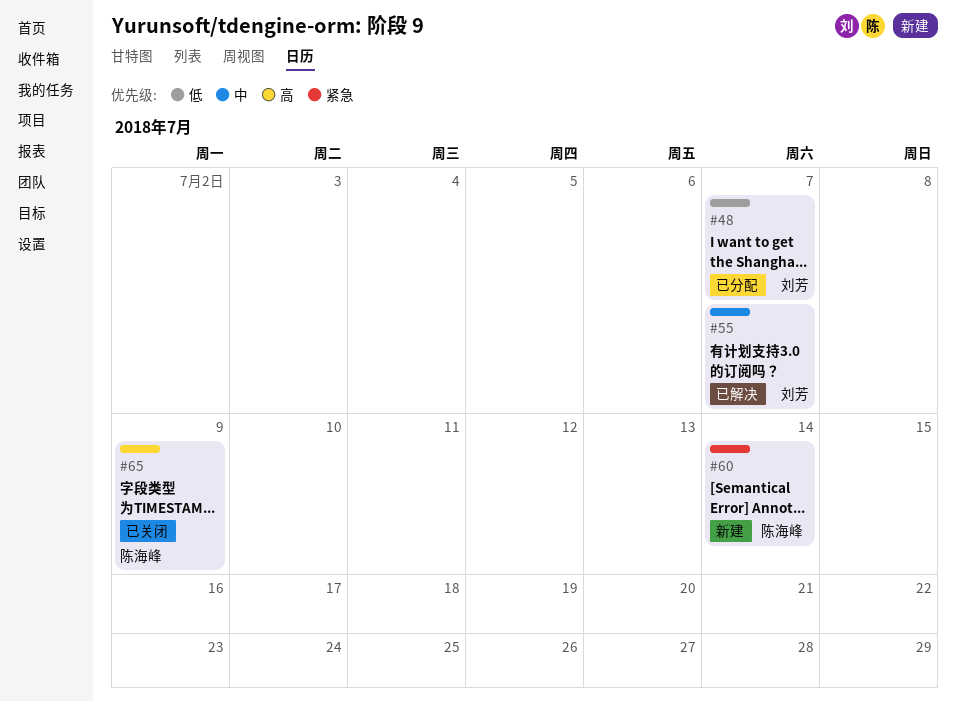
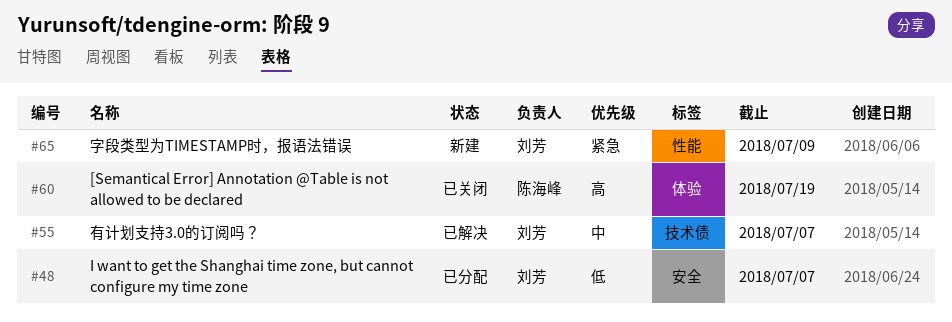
#60, status: 新建 -> 已关闭
#60, priority: 紧急 -> 高
#60, due: Jul 14 -> Jul 19
#65, status: 已关闭 -> 新建
#65, owner: 陈海峰 -> 刘芳
#65, priority: 高 -> 紧急

